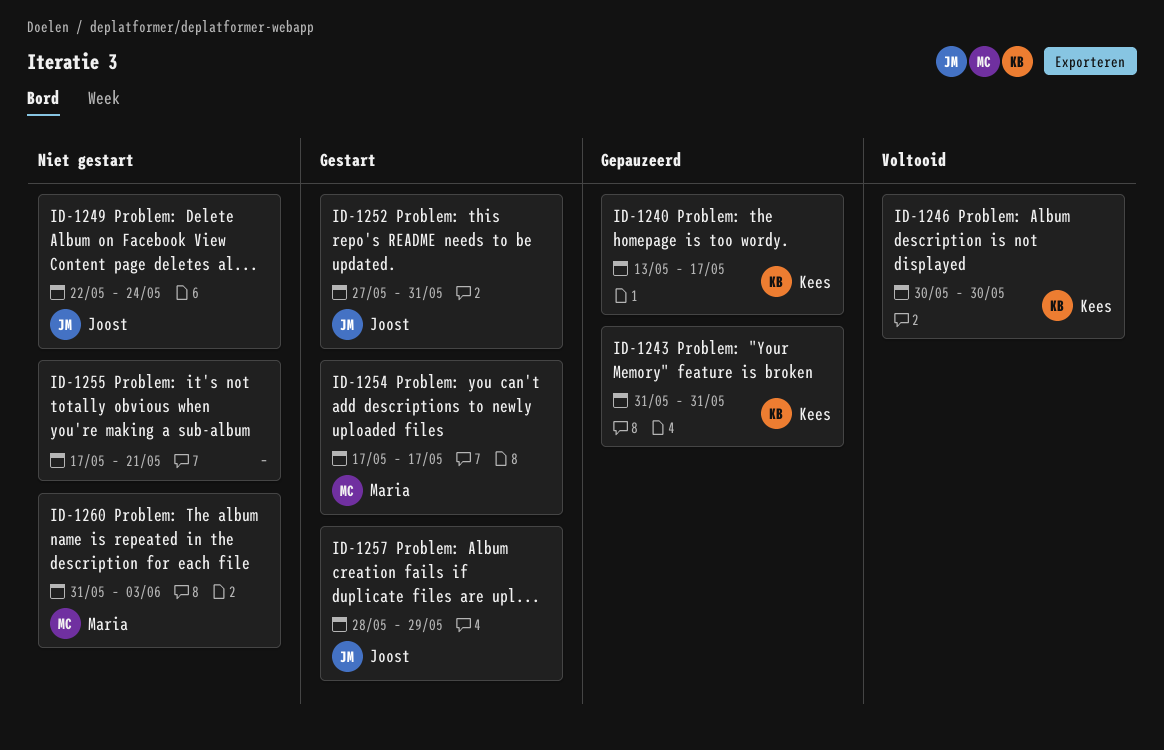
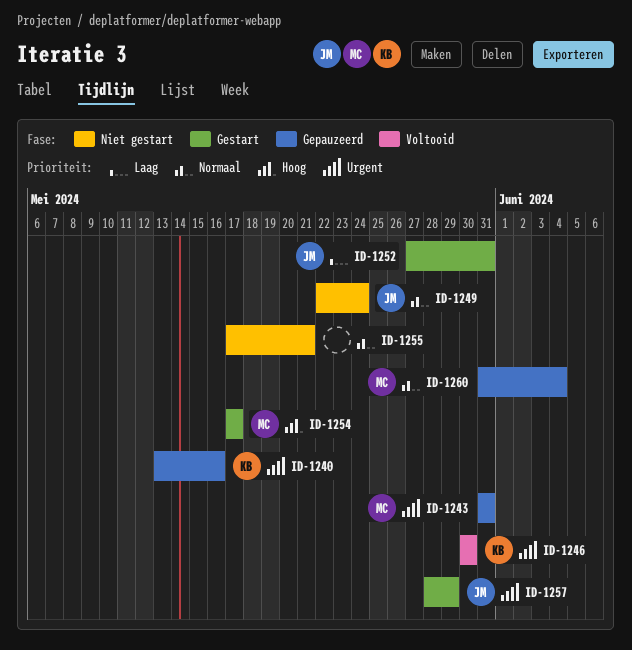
ID-1240, due: May 17 -> May 16
ID-1243, owner: Kees -> Maria
ID-1260, status: Niet gestart -> Gepauzeerd
ID-1260, due: Jun 3 -> Jun 4

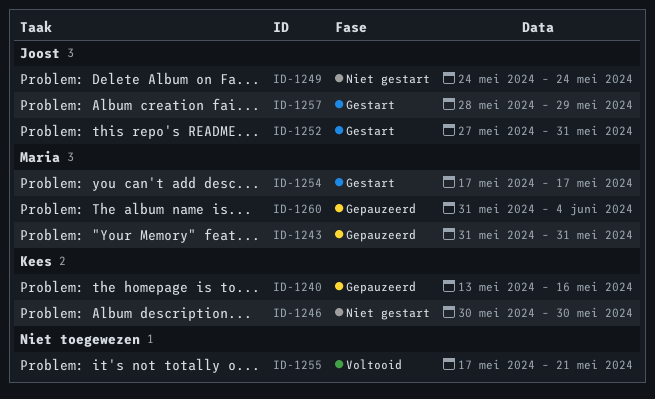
ID-1246, status: Voltooid -> Niet gestart
ID-1249, start: May 22 -> May 24
ID-1255, status: Niet gestart -> Voltooid

